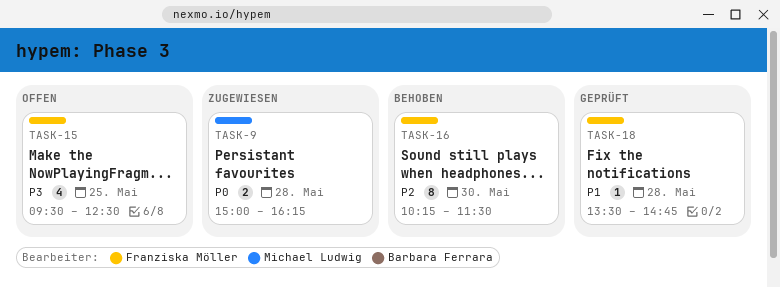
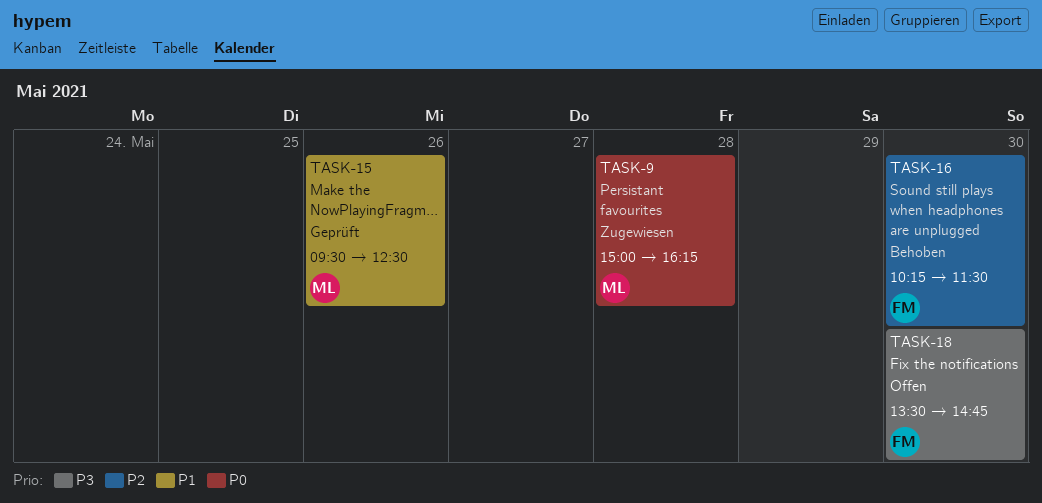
TASK-15, status: Offen -> Geprüft
TASK-15, owner: Franziska Möller -> Michael Ludwig
TASK-15, priority: P3 -> P1
TASK-15, day: May 25 -> May 26
TASK-18, status: Geprüft -> Offen
TASK-18, priority: P1 -> P3
TASK-18, day: May 28 -> May 30

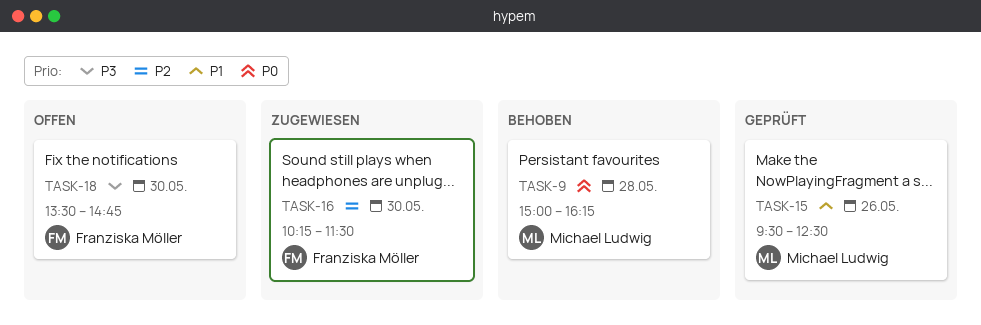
TASK-9, status: Zugewiesen -> Behoben
TASK-16, status: Behoben -> Zugewiesen

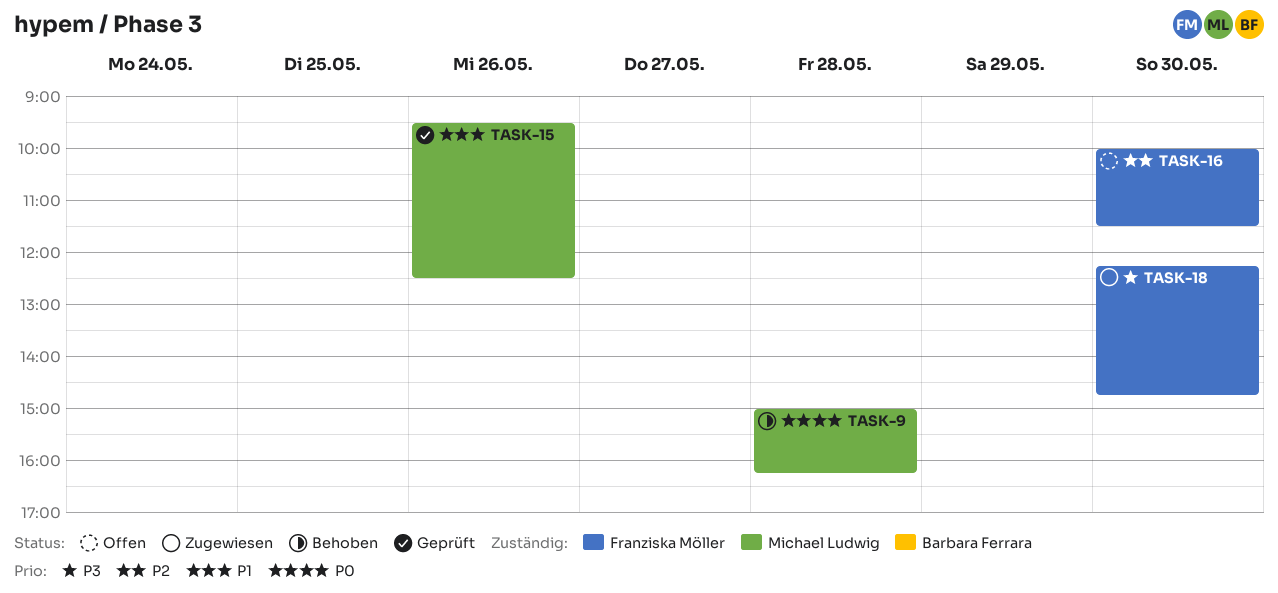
TASK-16, status: Zugewiesen -> Offen
TASK-16, begins: 10:15 -> 10:00
TASK-18, status: Offen -> Zugewiesen
TASK-18, begins: 13:30 -> 12:15

